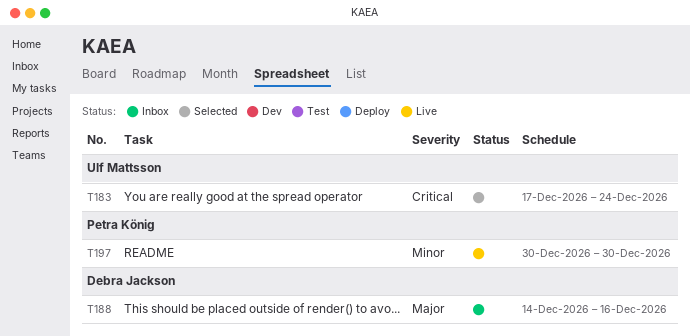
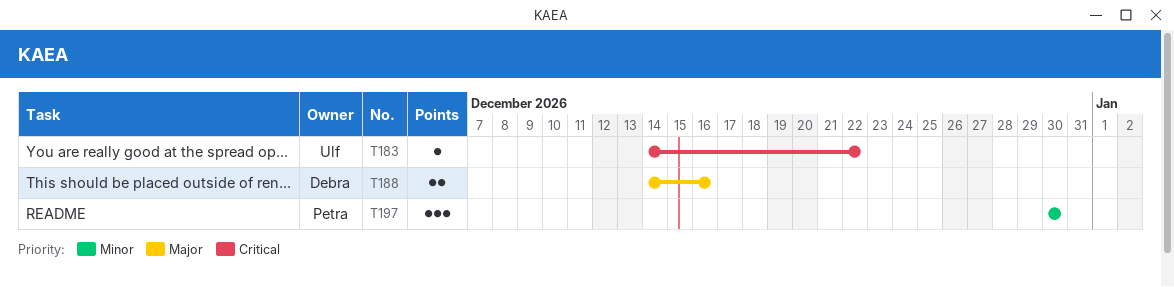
T183, start: Dec 17 -> Dec 14
T183, due: Dec 24 -> Dec 22

